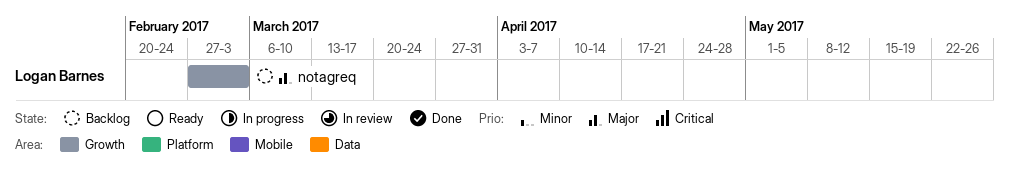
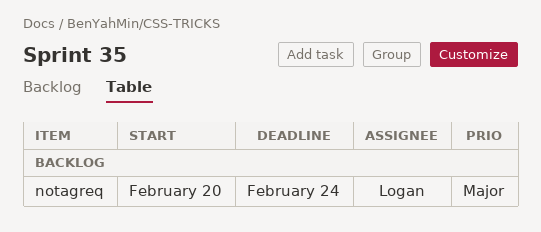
notagreq, start: Feb 27 -> Feb 20
notagreq, due: Mar 3 -> Feb 24

